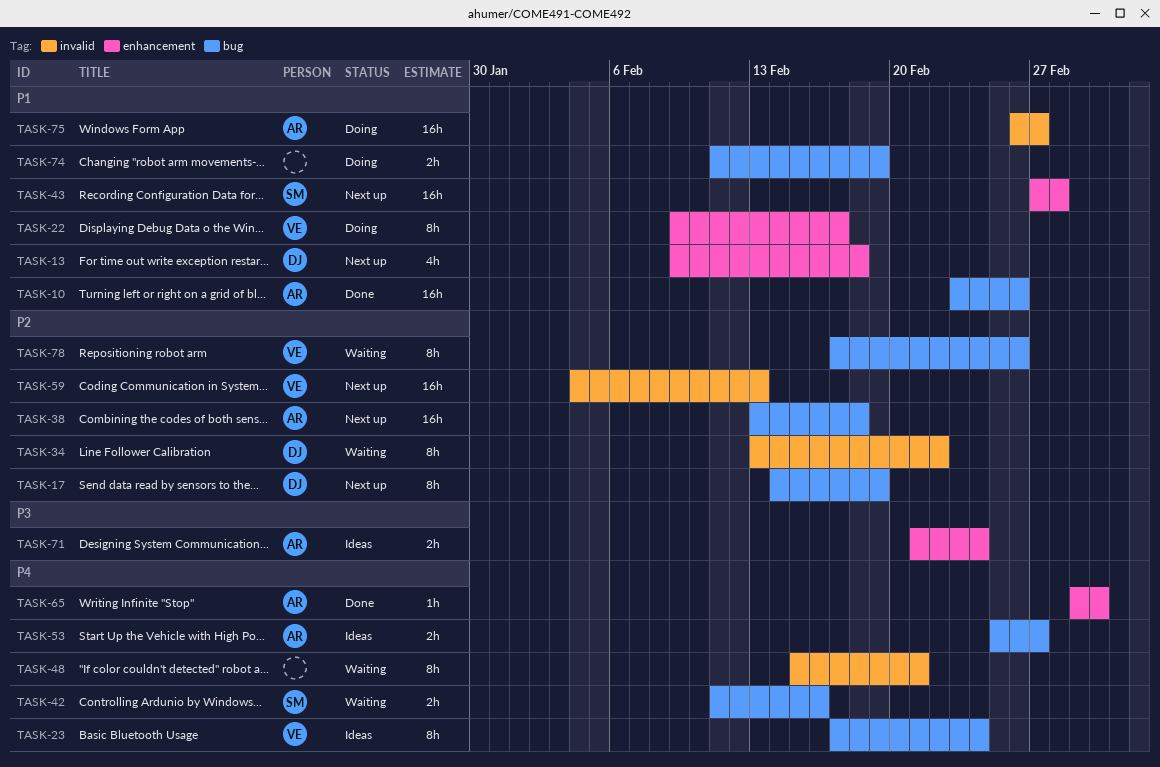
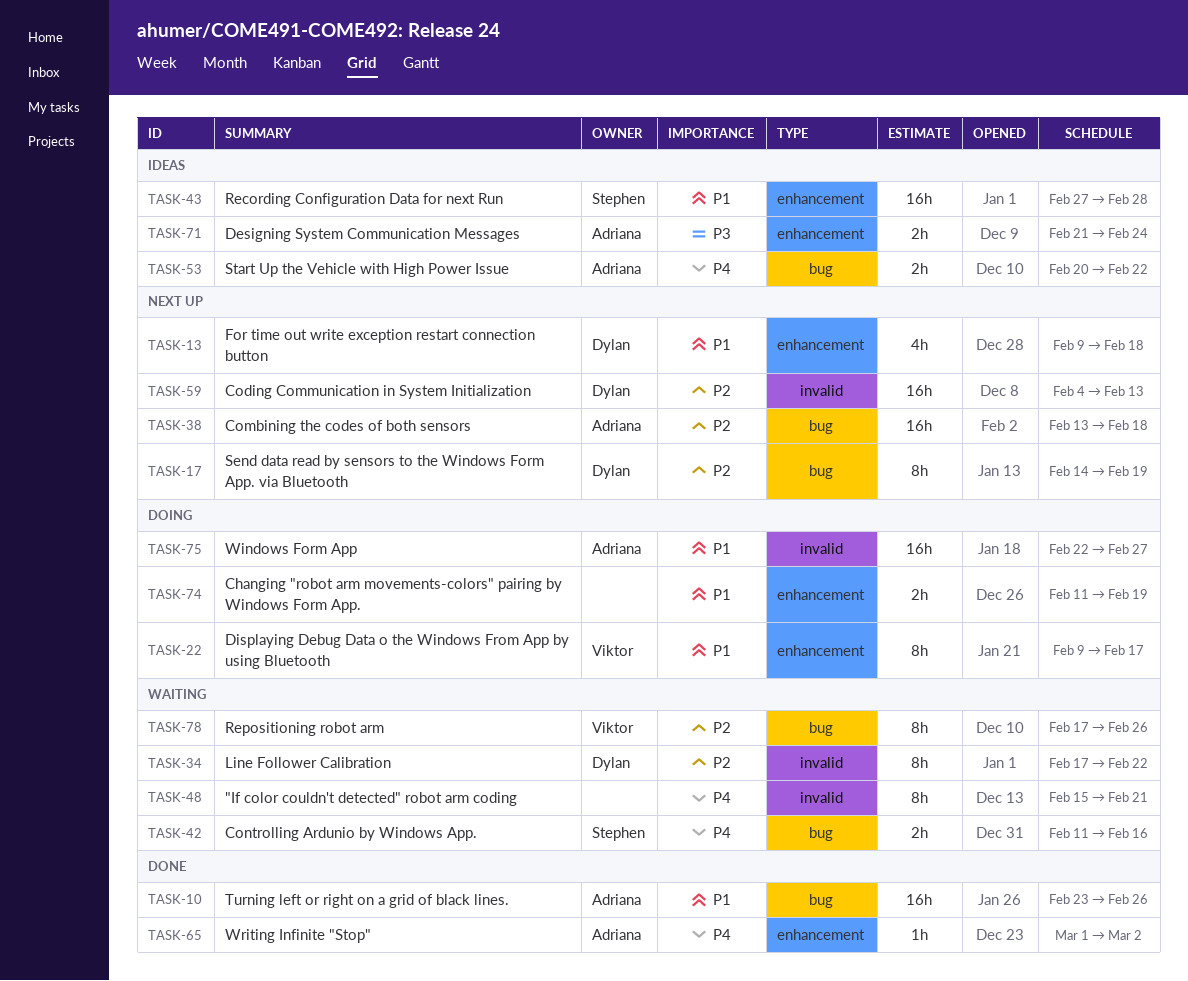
TASK-23: present -> none
TASK-34, start: Feb 13 -> Feb 17
TASK-43, status: Next up -> Ideas
TASK-53, start: Feb 25 -> Feb 20
TASK-53, due: Feb 27 -> Feb 22
TASK-59, owner: Viktor -> Dylan
TASK-74, label: bug -> enhancement
TASK-75, start: Feb 26 -> Feb 22

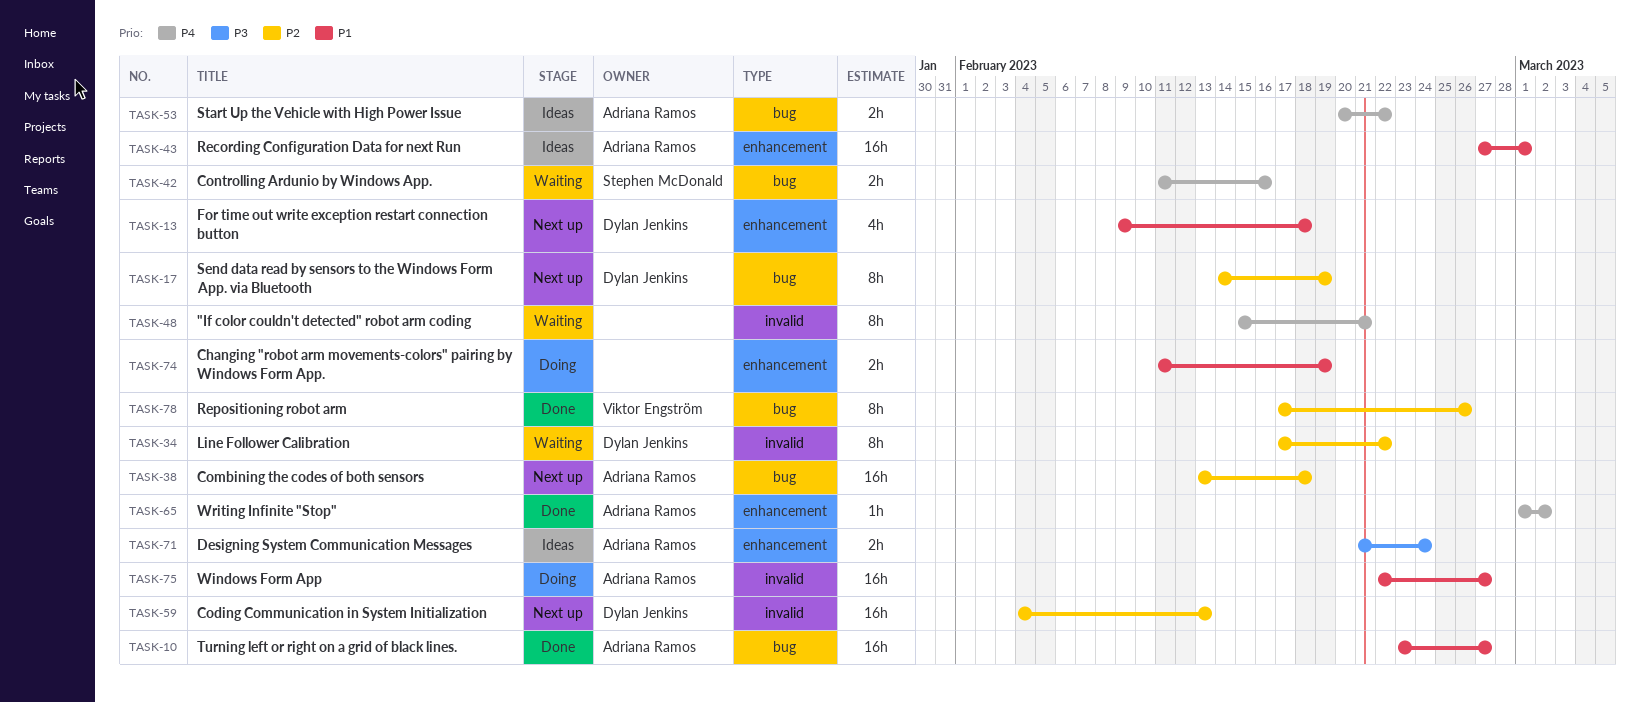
TASK-10, due: Feb 26 -> Feb 27
TASK-22: present -> none
TASK-43, owner: Stephen McDonald -> Adriana Ramos
TASK-43, due: Feb 28 -> Mar 1
TASK-78, status: Waiting -> Done

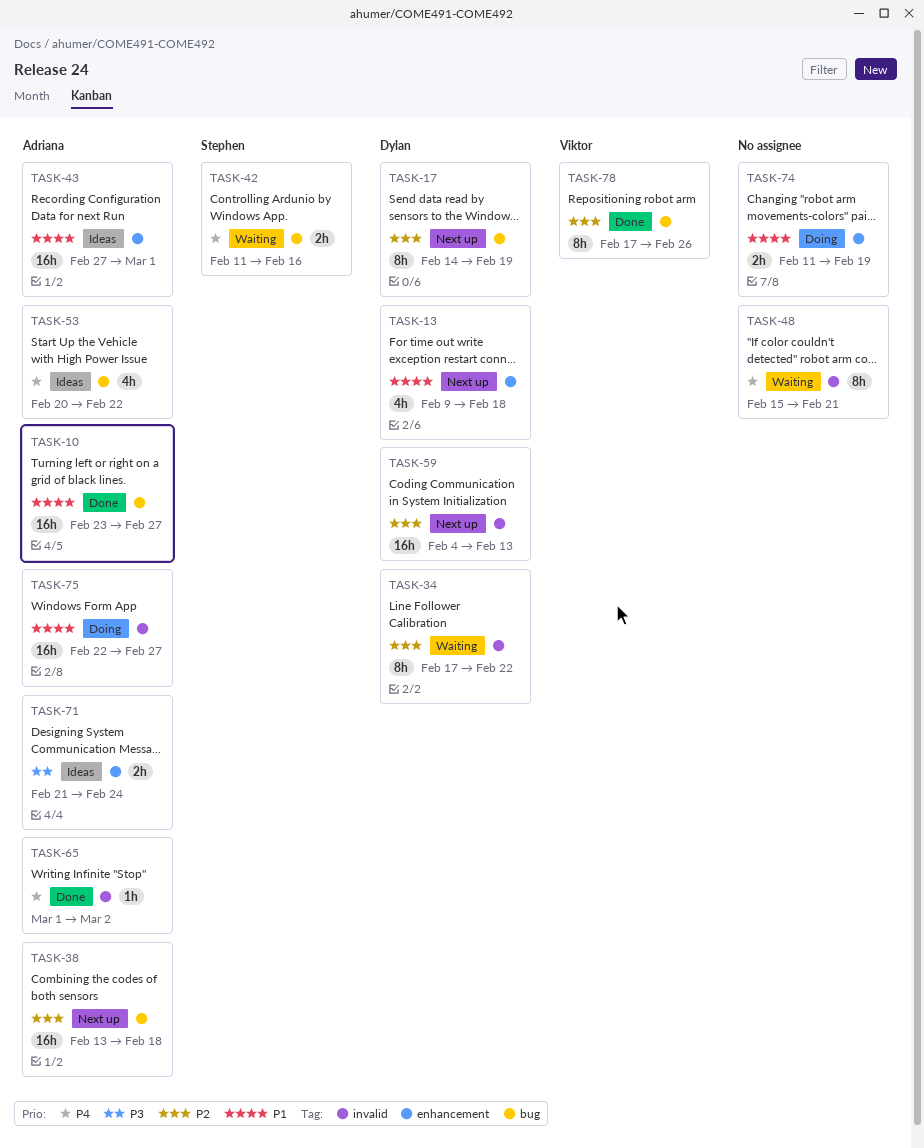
TASK-53, estimate: 2h -> 4h
TASK-65, label: enhancement -> invalid

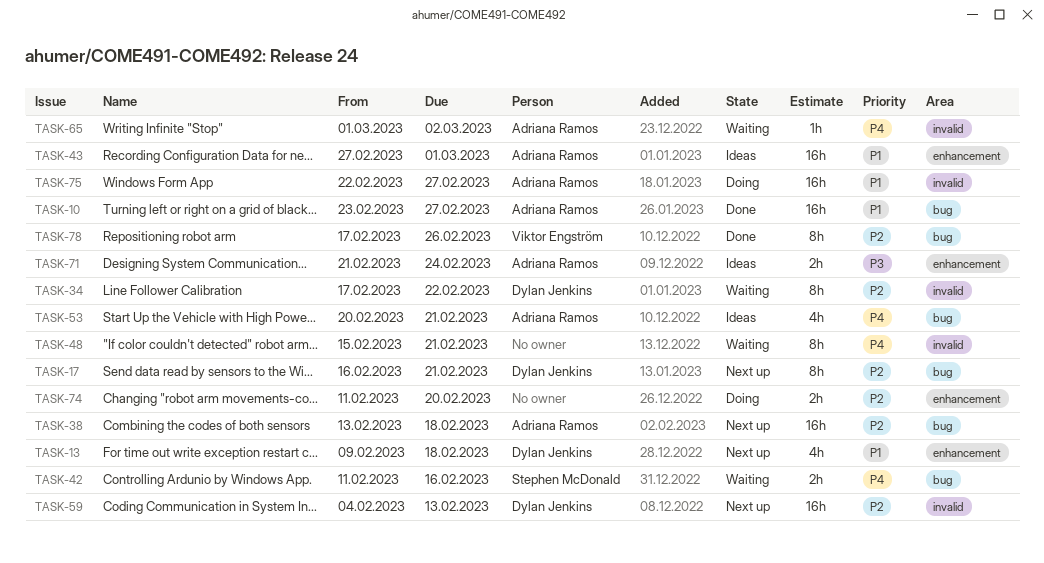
TASK-17, start: Feb 14 -> Feb 16
TASK-17, due: Feb 19 -> Feb 21
TASK-53, due: Feb 22 -> Feb 21
TASK-65, status: Done -> Waiting
TASK-74, priority: P1 -> P2
TASK-74, due: Feb 19 -> Feb 20

